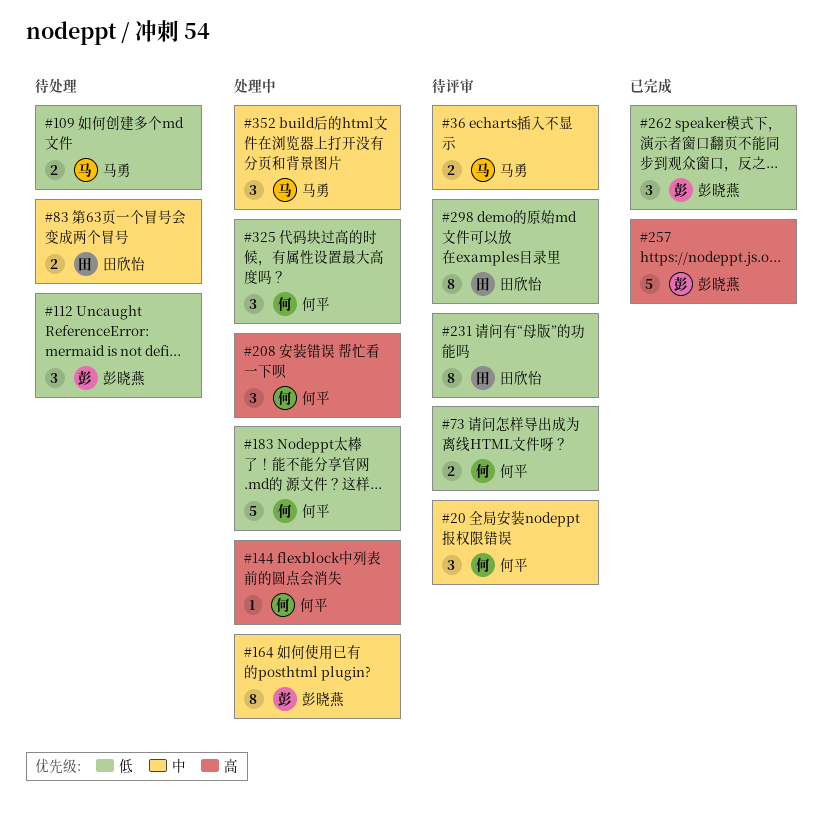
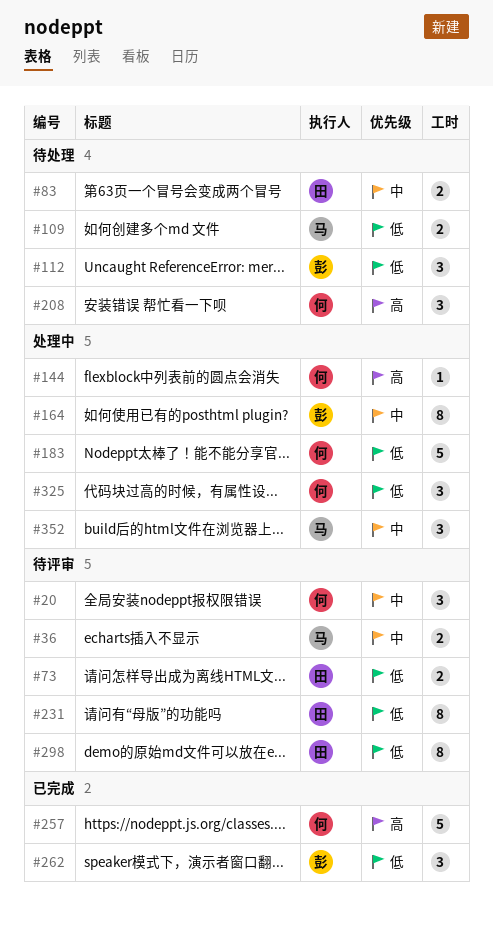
#73, owner: 何平 -> 田欣怡
#208, status: 处理中 -> 待处理
#257, owner: 彭晓燕 -> 何平

